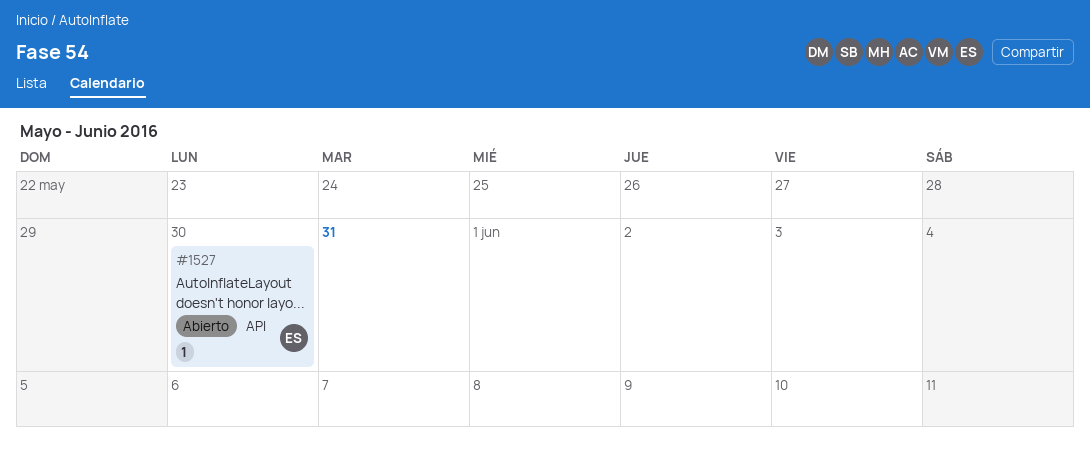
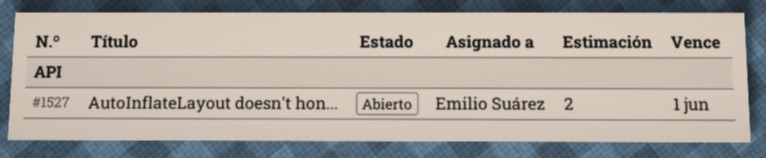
#1527, estimate: 1 -> 2
#1527, due: May 30 -> Jun 1

